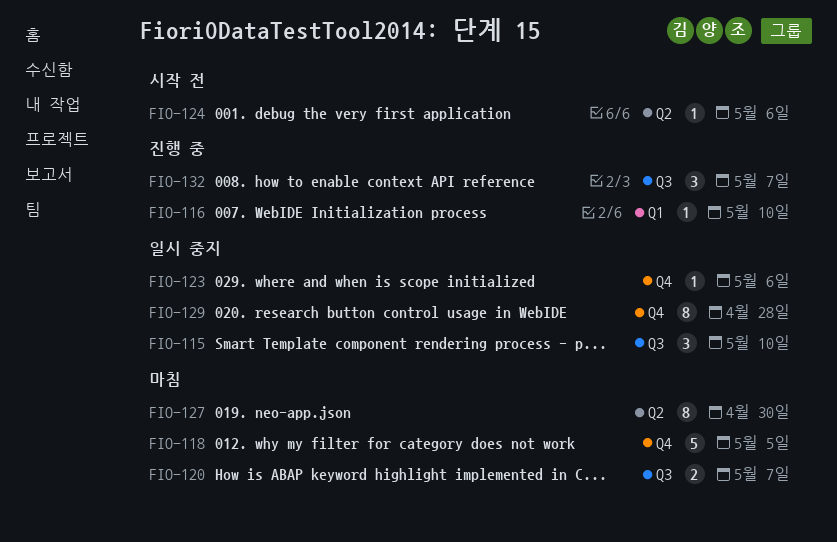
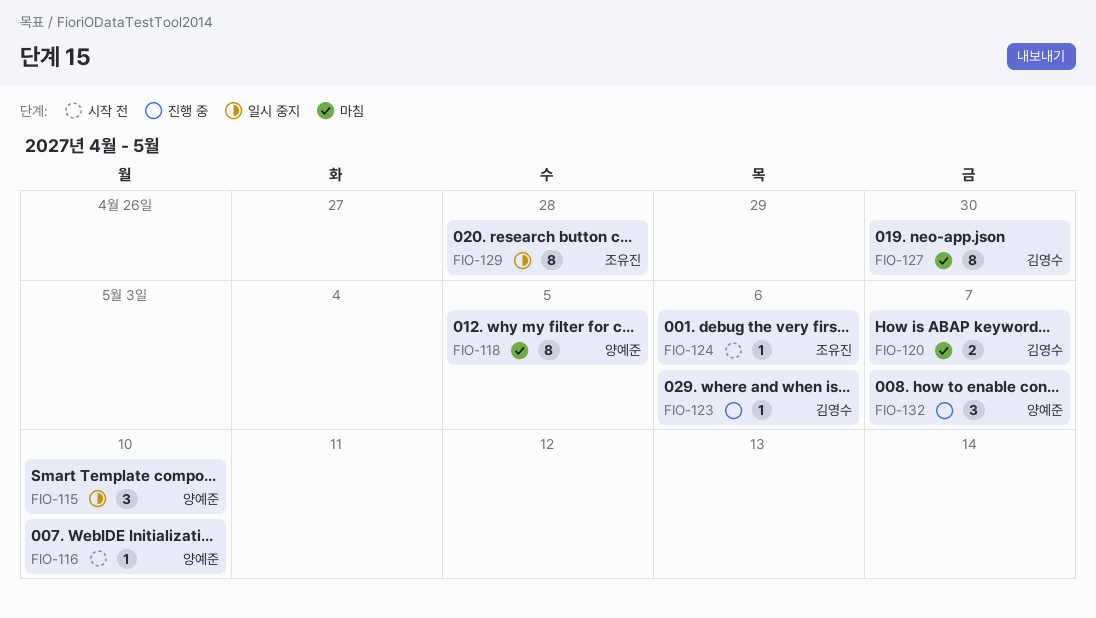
FIO-116, status: 진행 중 -> 시작 전
FIO-118, estimate: 5 -> 8
FIO-123, status: 일시 중지 -> 진행 중

